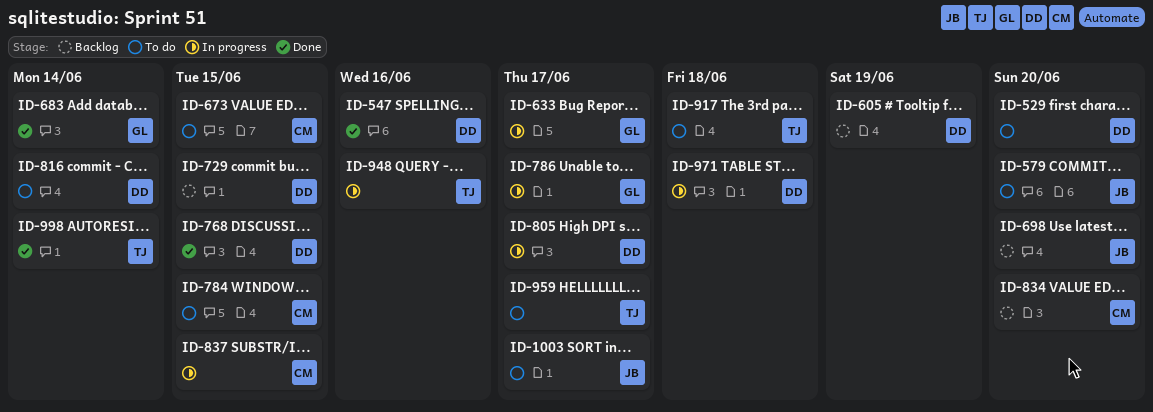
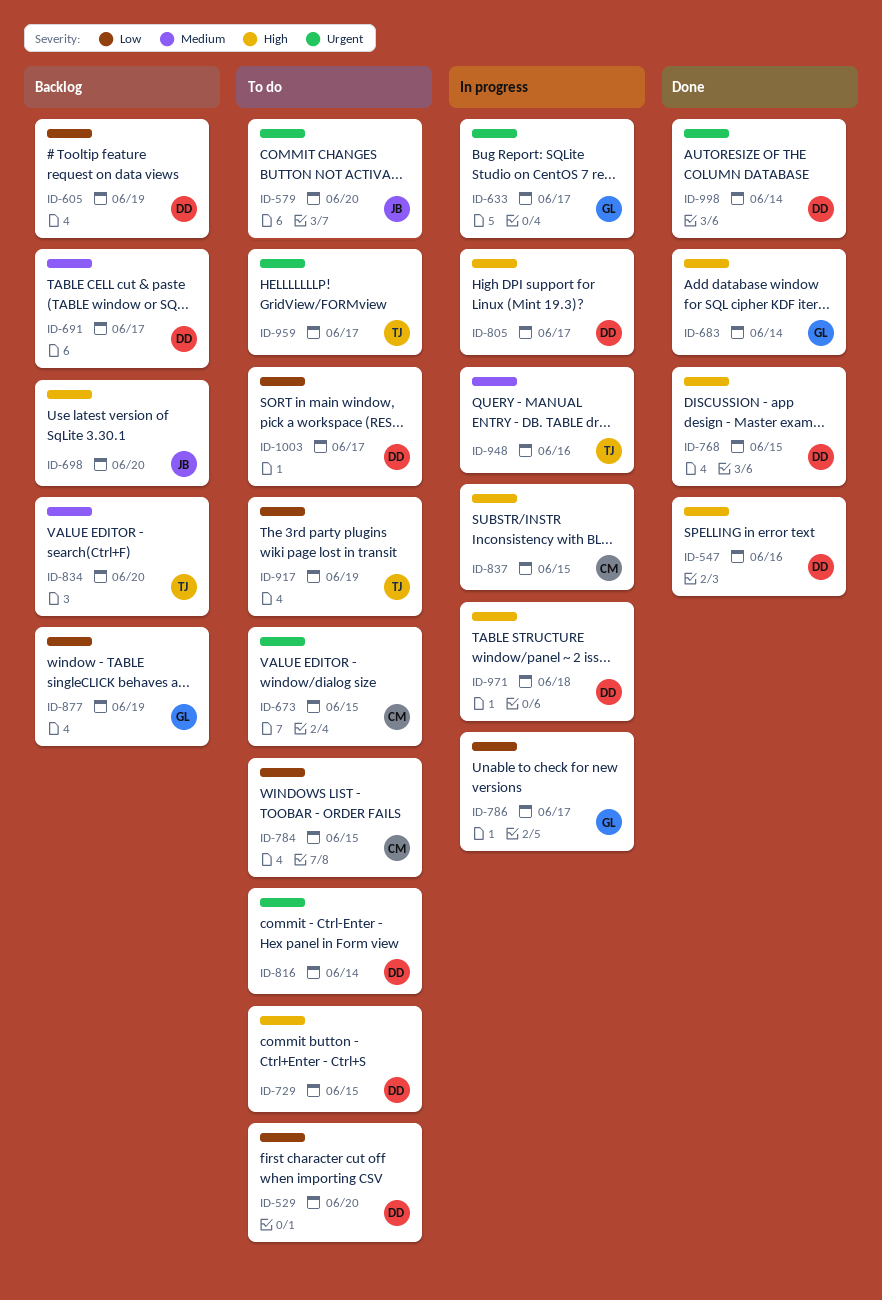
ID-691: none -> present
ID-729, status: Backlog -> To do
ID-834, owner: CM -> TJ
ID-877: none -> present
ID-917, due: Jun 18 -> Jun 19
ID-998, owner: TJ -> DD
ID-1003, owner: JB -> DD

